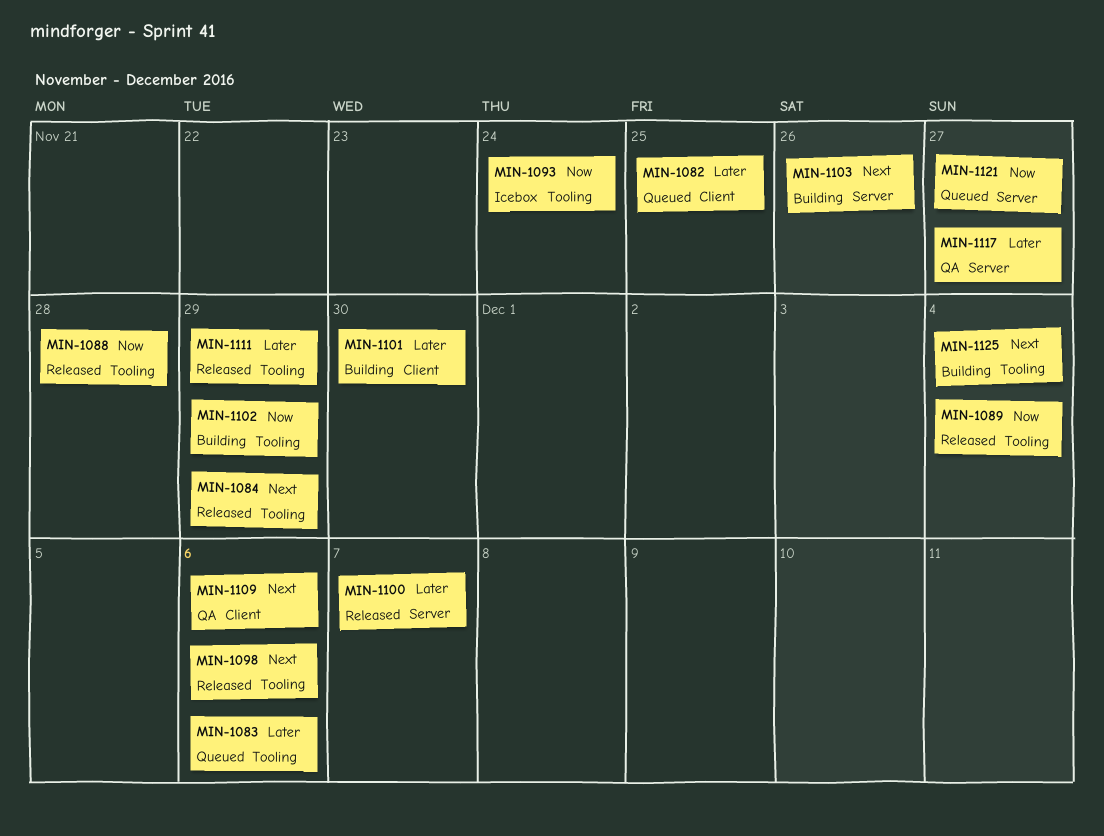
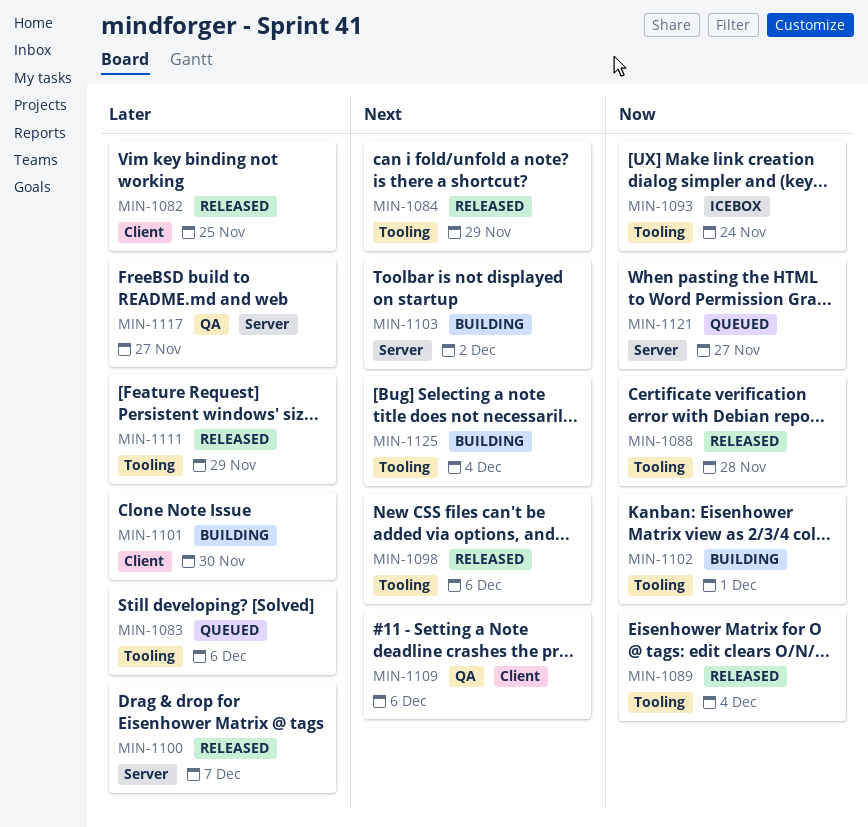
MIN-1082, status: Queued -> Released
MIN-1102, due: Nov 29 -> Dec 1
MIN-1103, due: Nov 26 -> Dec 2

